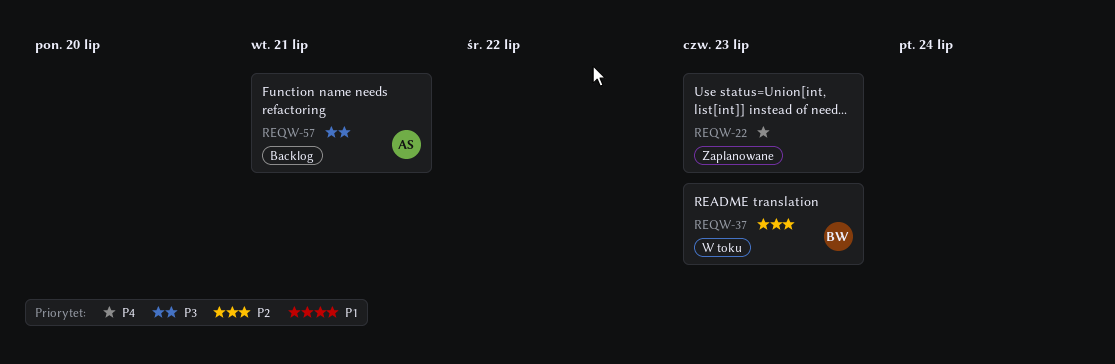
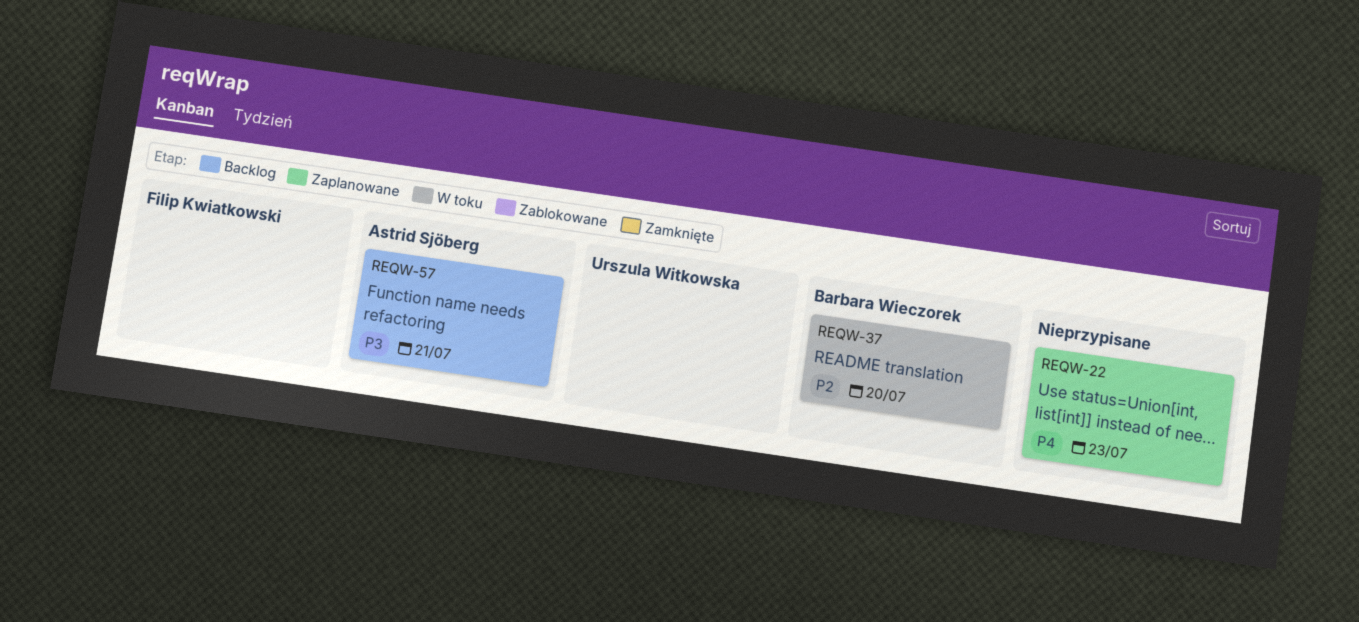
REQW-37, due: Jul 23 -> Jul 20

